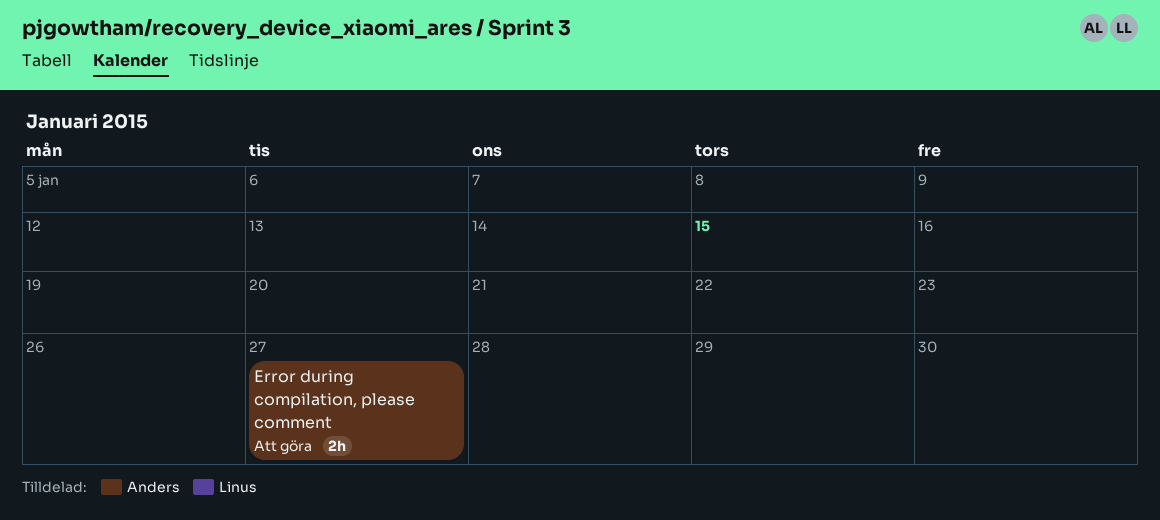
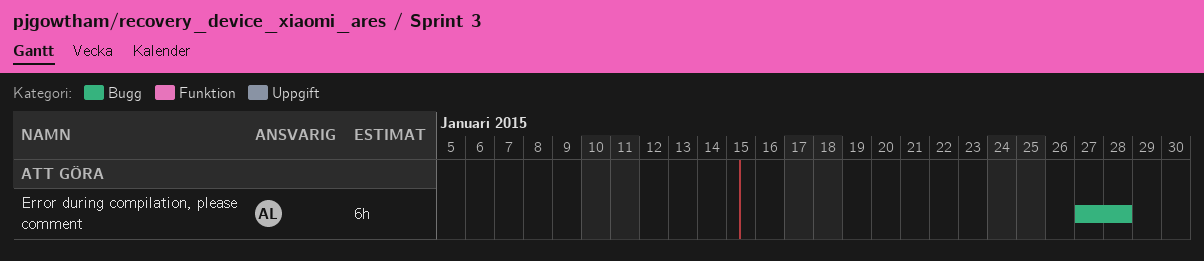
Error during compilation, please comment, estimate: 2h -> 6h
Error during compilation, please comment, due: Jan 27 -> Jan 28

